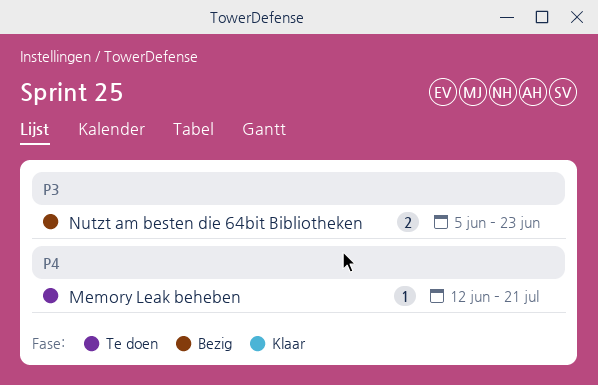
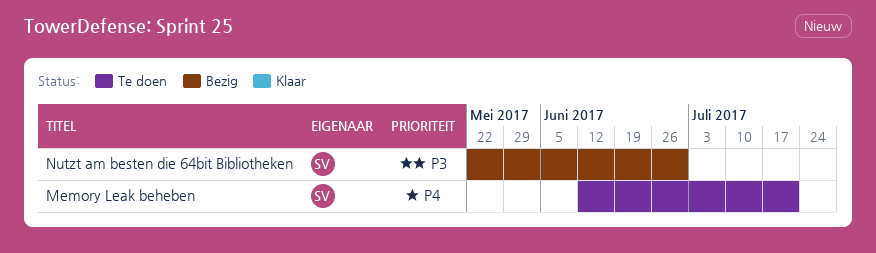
Nutzt am besten die 64bit Bibliotheken, start: Jun 5 -> May 22
Nutzt am besten die 64bit Bibliotheken, due: Jun 23 -> Jun 30

